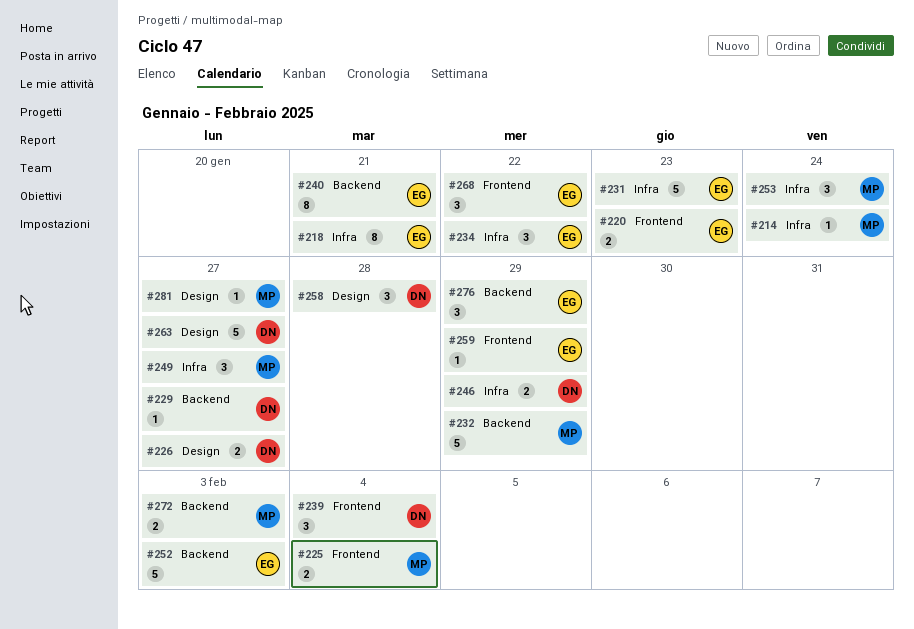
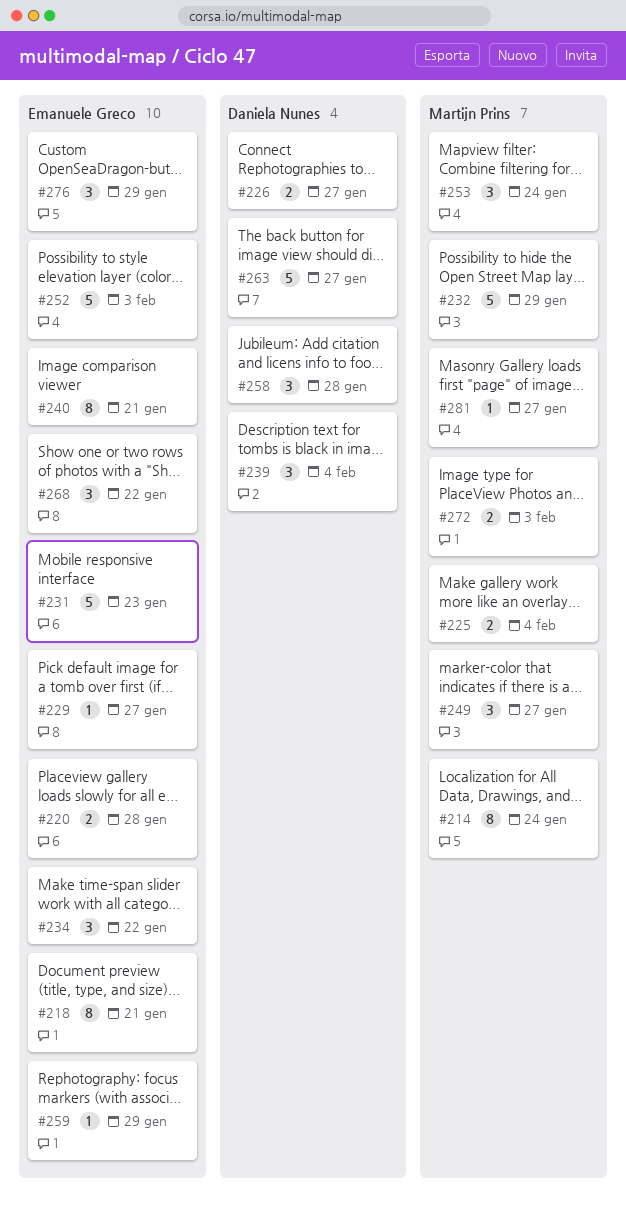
#214, estimate: 1 -> 8
#220, due: Jan 23 -> Jan 28
#229, owner: Daniela Nunes -> Emanuele Greco
#246: present -> none

